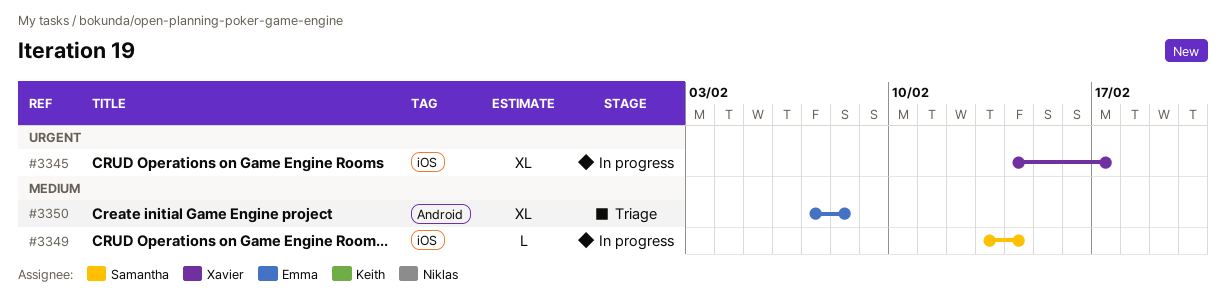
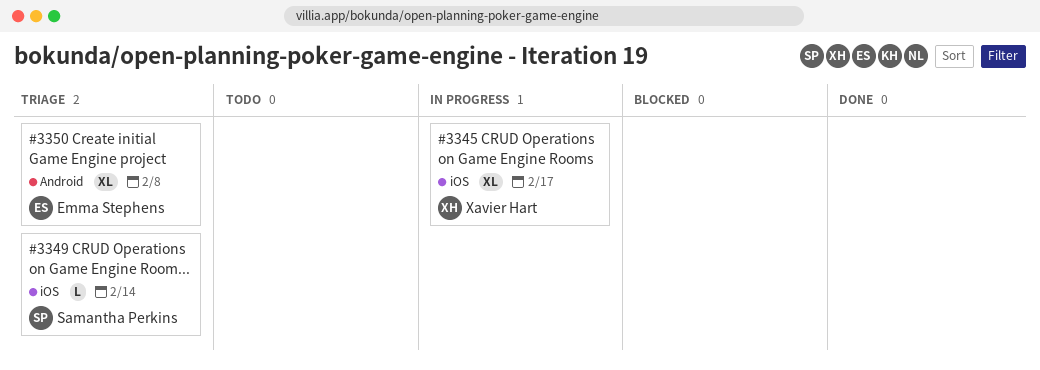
#3349, status: In progress -> Triage

